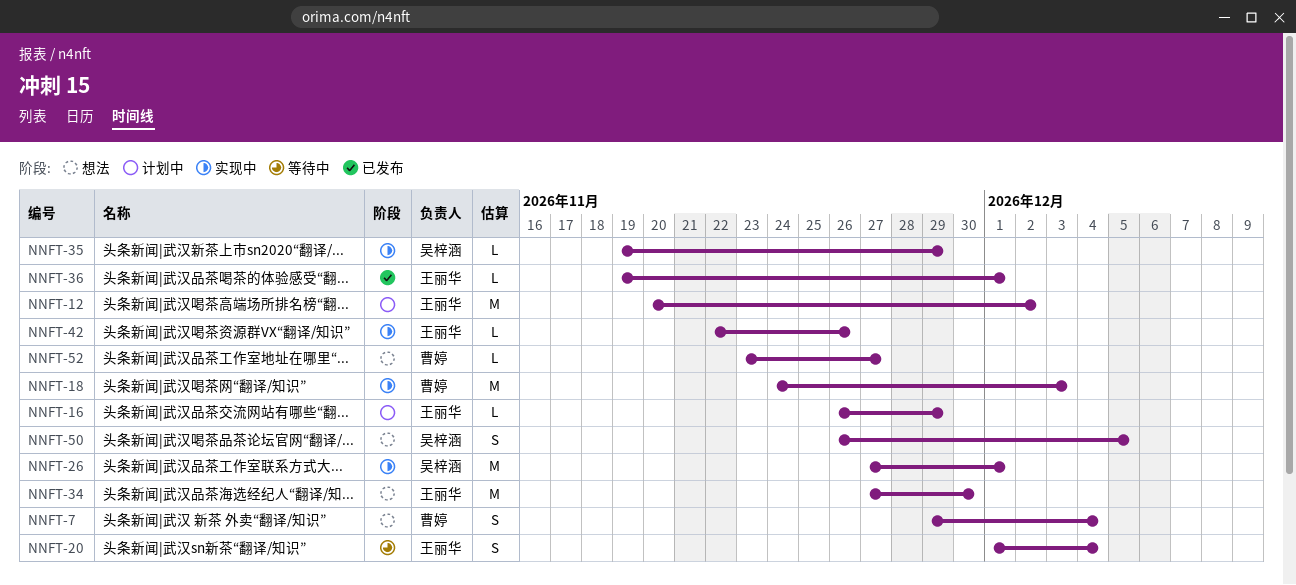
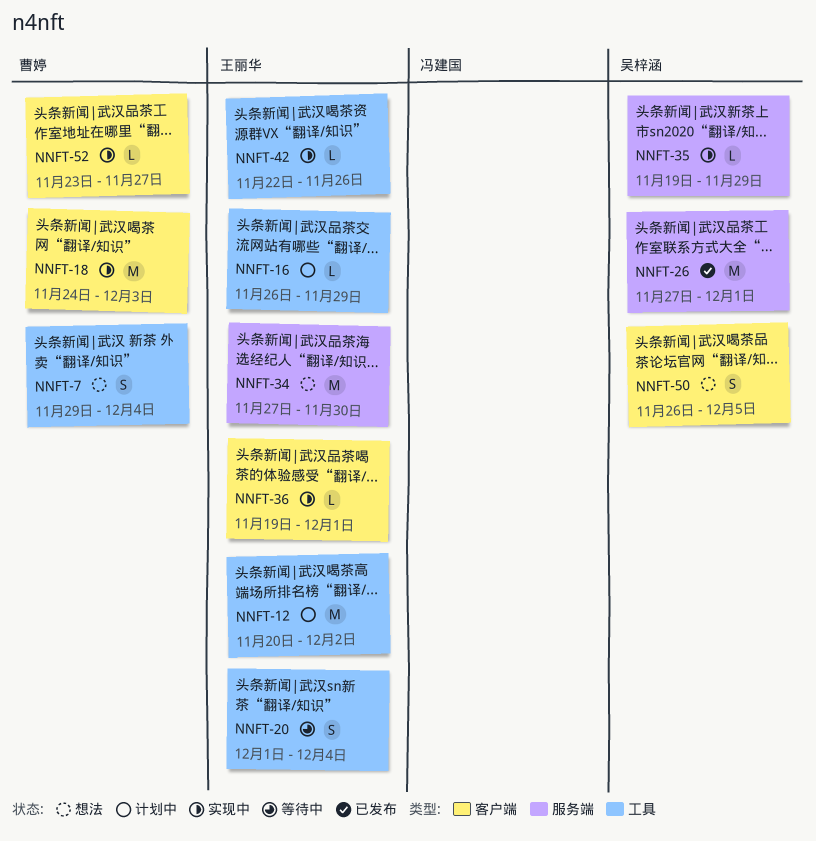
NNFT-26, status: 实现中 -> 已发布
NNFT-36, status: 已发布 -> 实现中
NNFT-52, status: 想法 -> 实现中

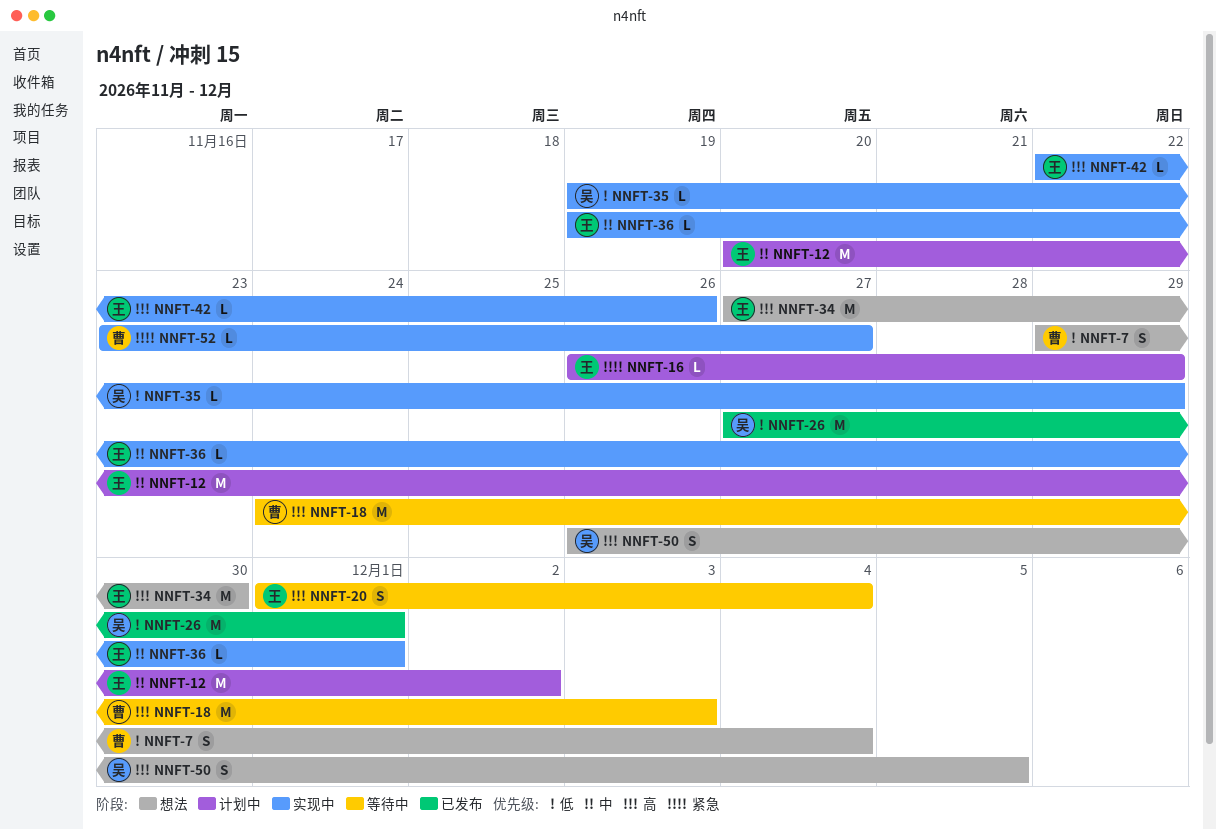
NNFT-18, status: 实现中 -> 等待中

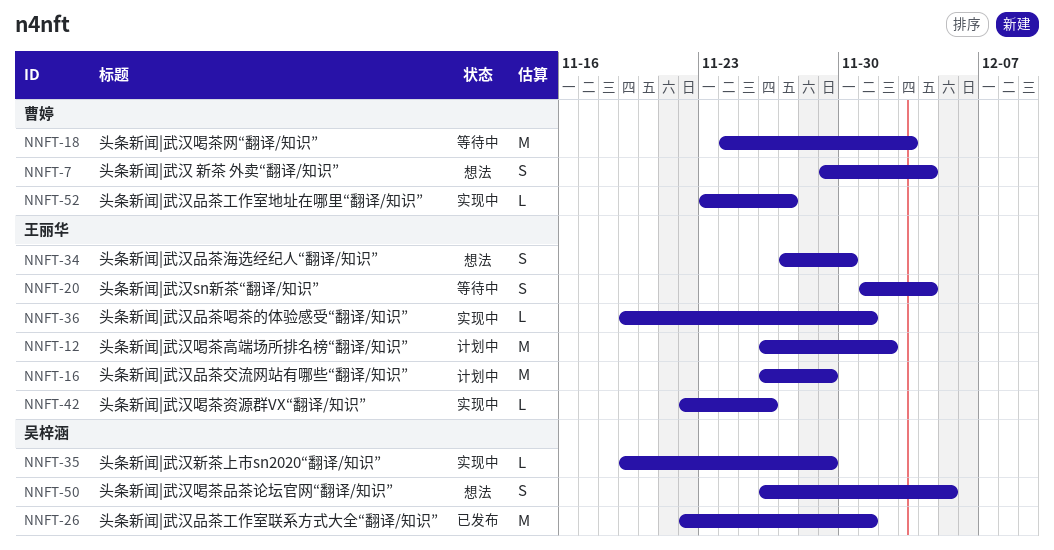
NNFT-12, start: Nov 20 -> Nov 26
NNFT-16, estimate: L -> M
NNFT-26, start: Nov 27 -> Nov 22
NNFT-34, estimate: M -> S

